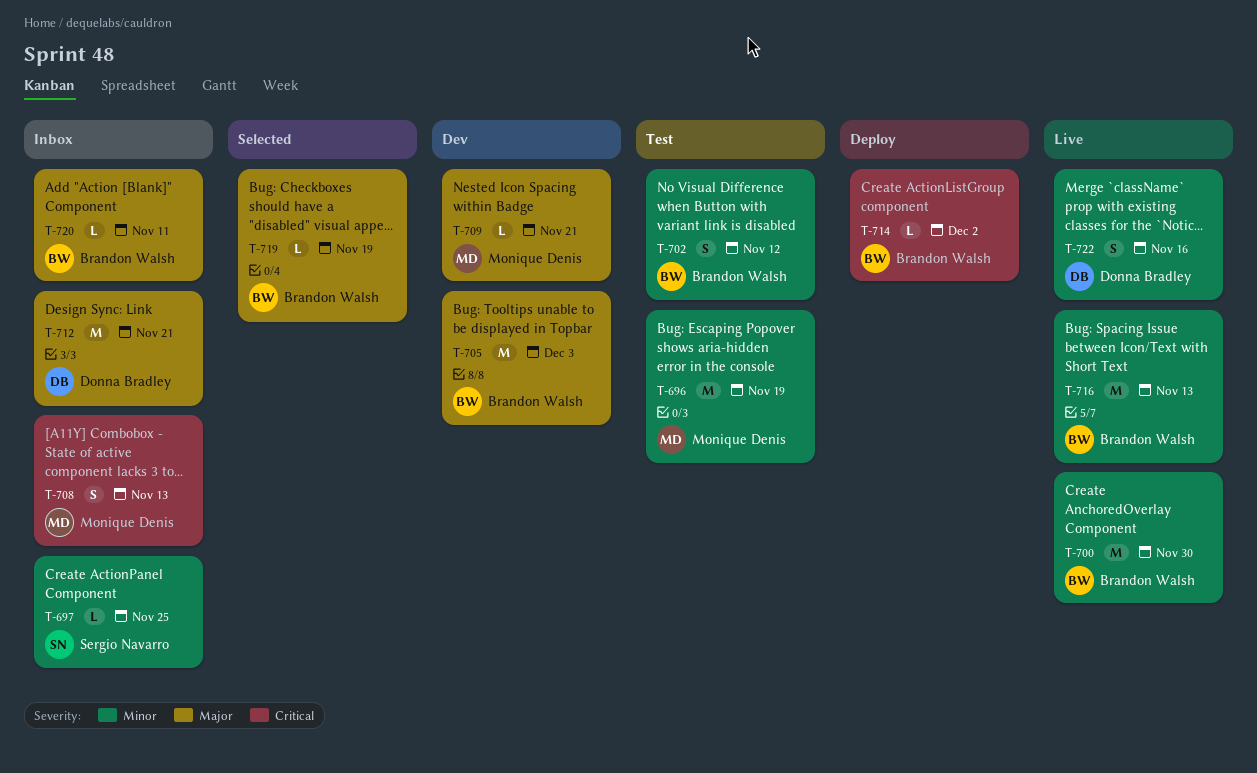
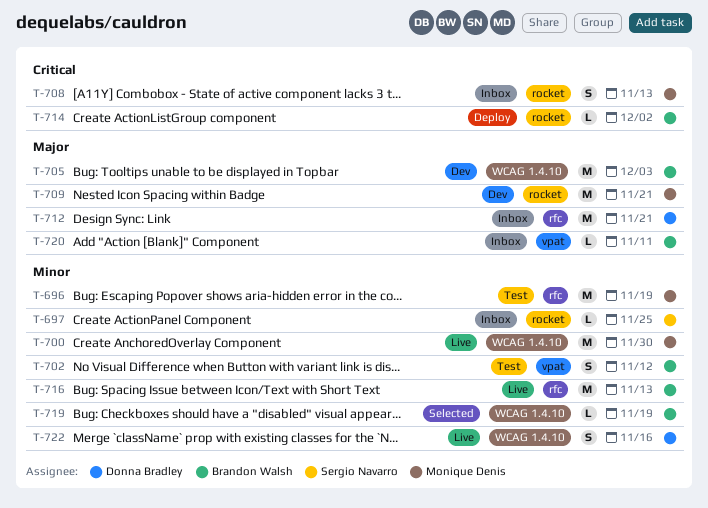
T-700, owner: Brandon Walsh -> Monique Denis
T-709, estimate: L -> M
T-719, priority: Major -> Minor

